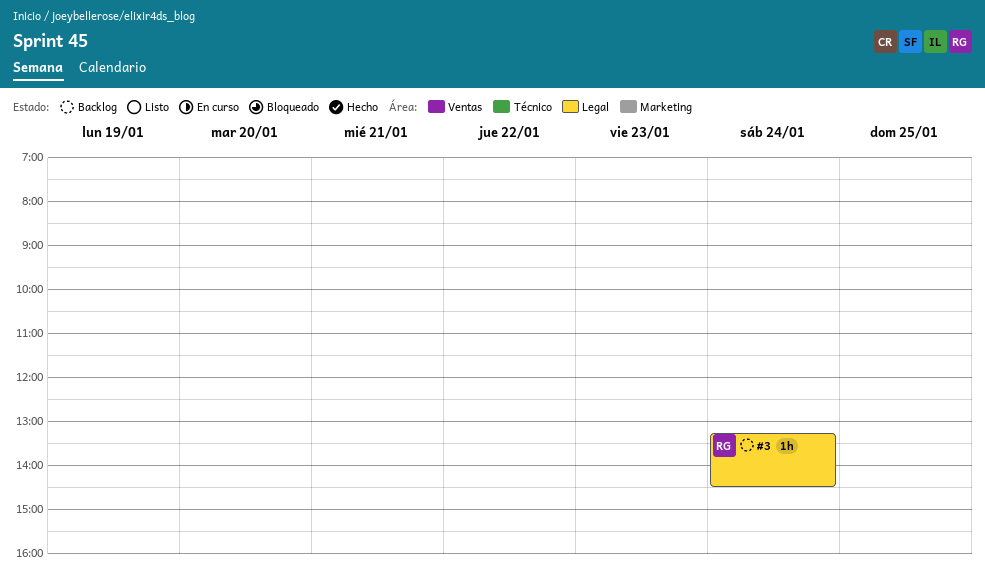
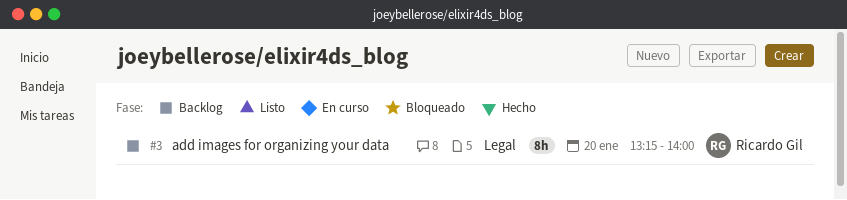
#3, estimate: 1h -> 8h
#3, day: Jan 24 -> Jan 20
#3, ends: 14:30 -> 14:00

